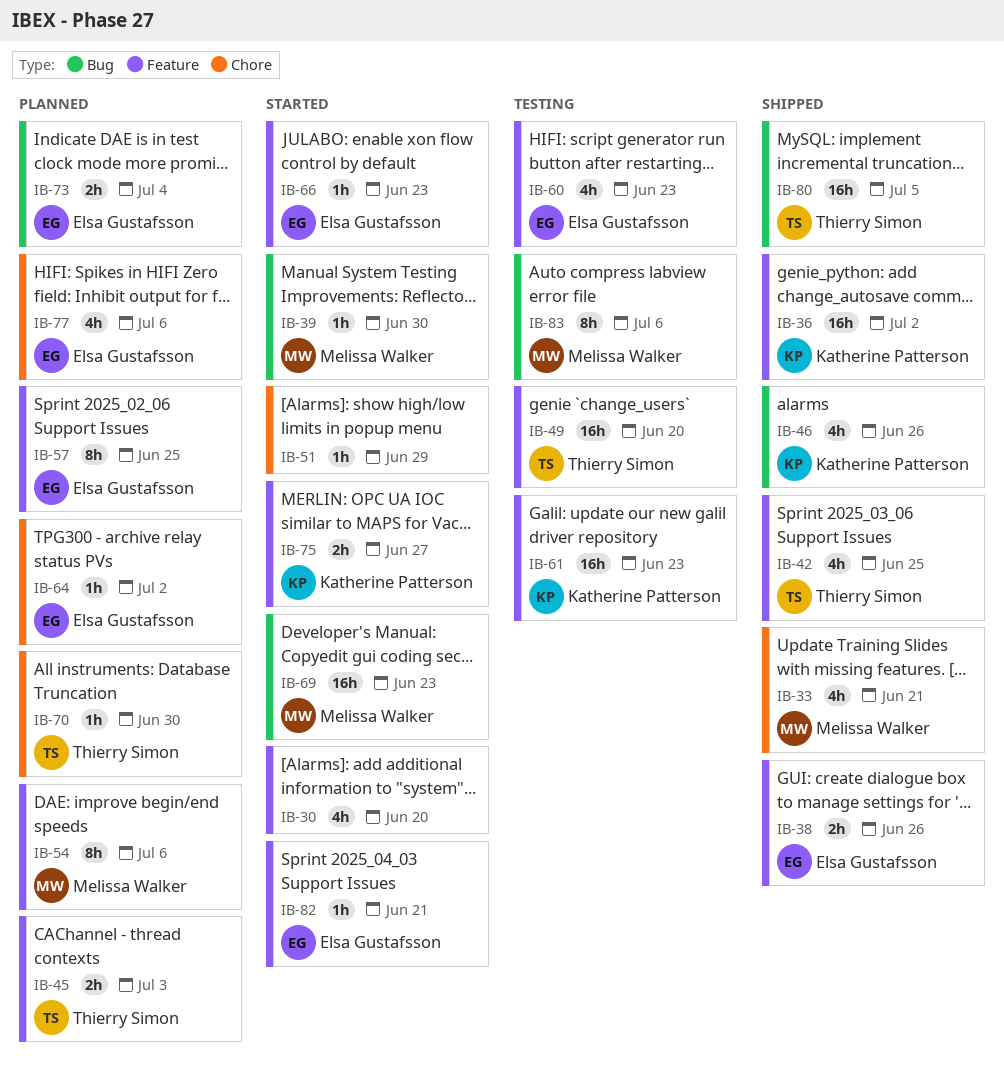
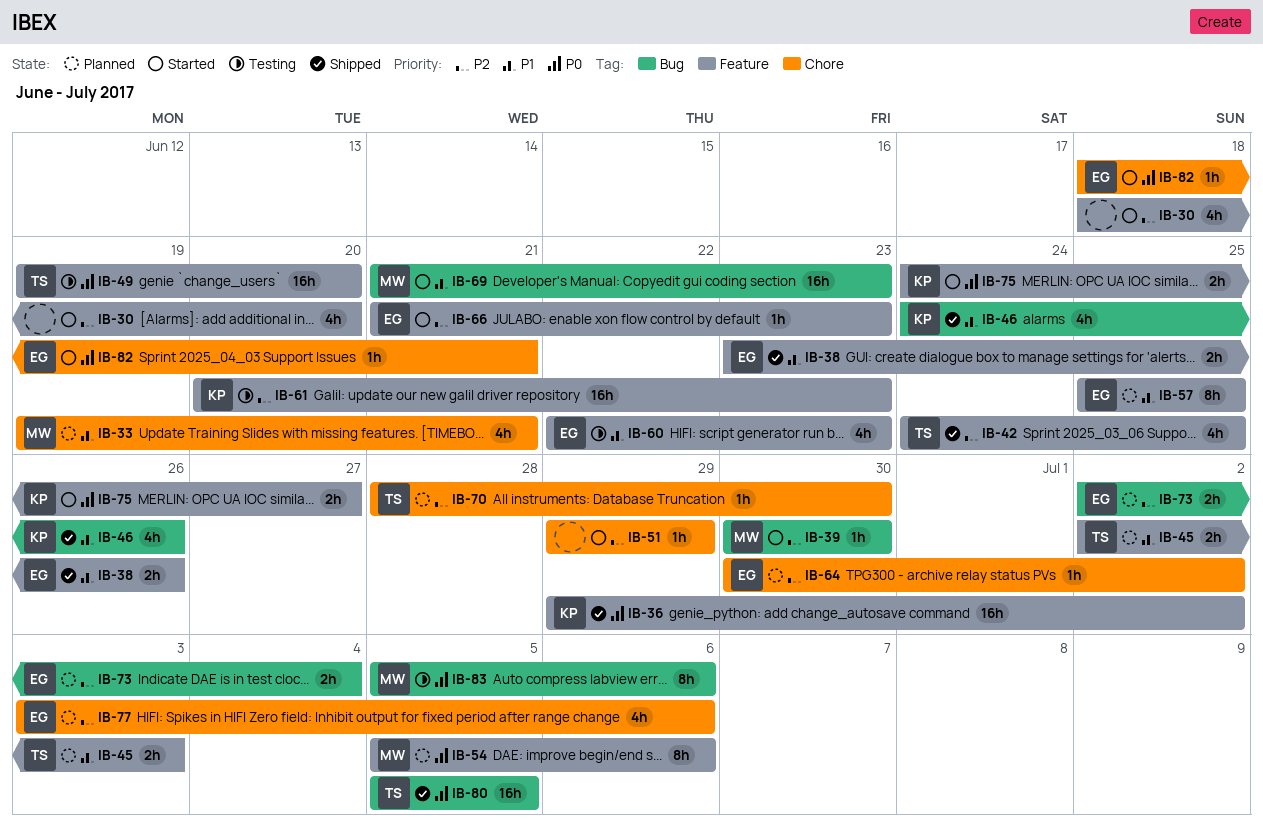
IB-33, status: Shipped -> Planned
IB-82, label: Feature -> Chore

